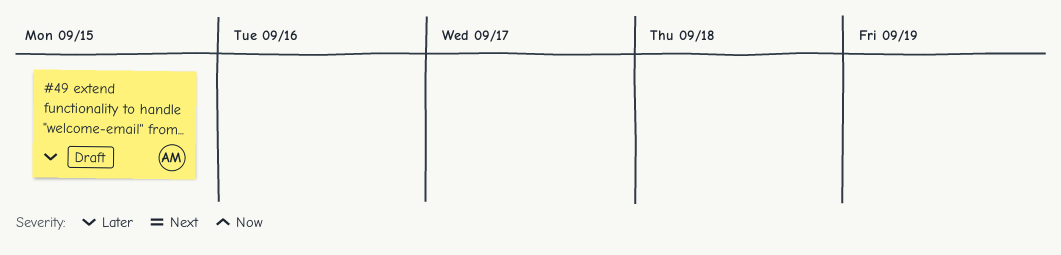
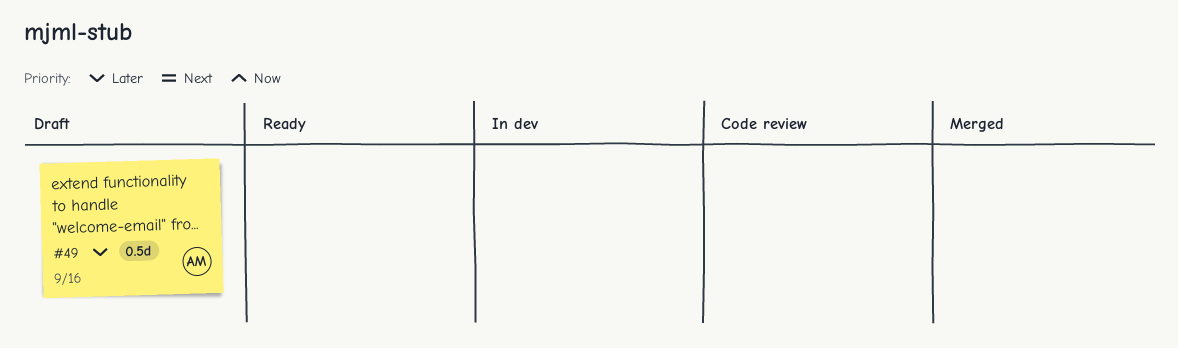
#49, due: Sep 15 -> Sep 16

